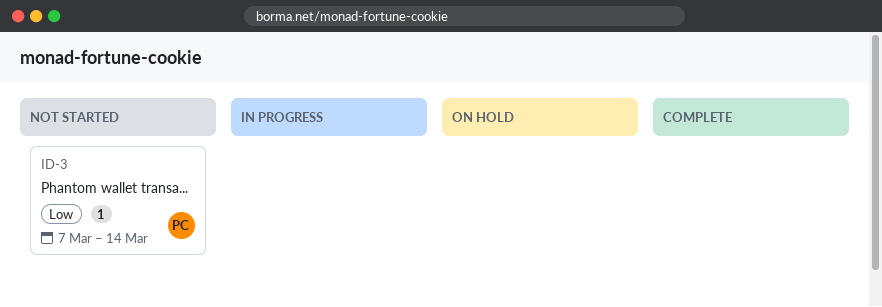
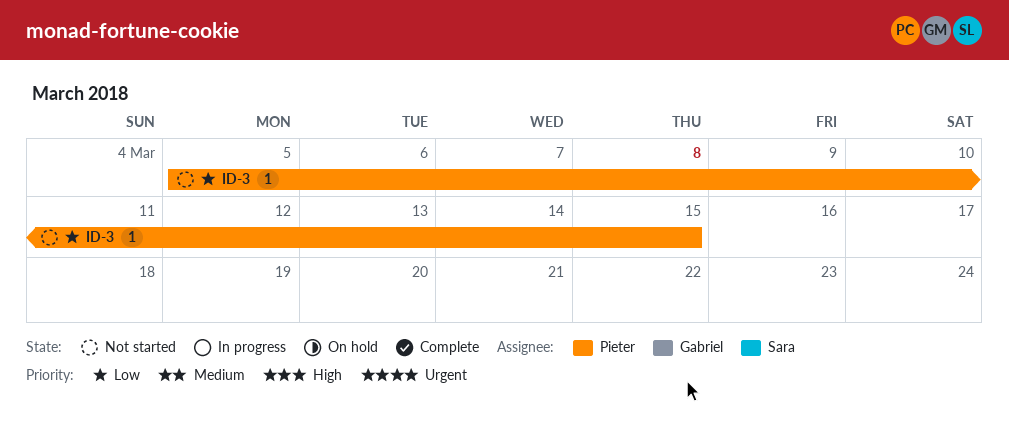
ID-3, start: Mar 7 -> Mar 5
ID-3, due: Mar 14 -> Mar 15

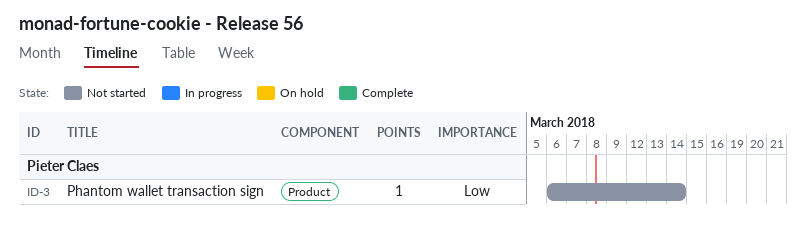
ID-3, start: Mar 5 -> Mar 6
ID-3, due: Mar 15 -> Mar 14

